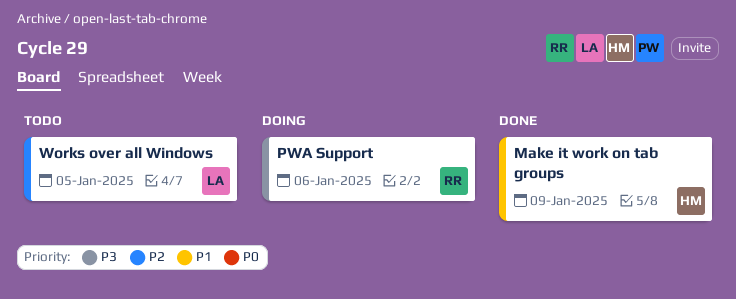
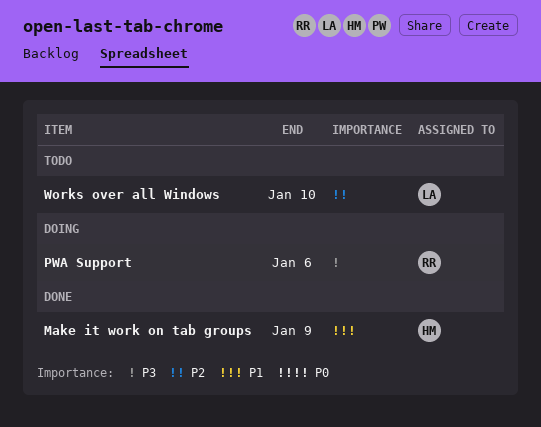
Works over all Windows, due: Jan 5 -> Jan 10

